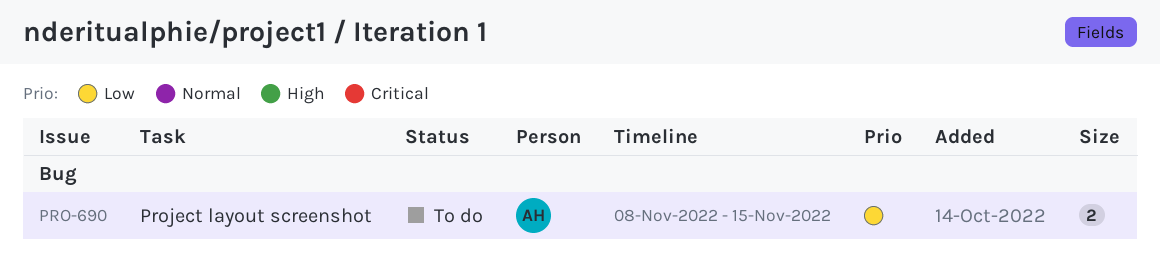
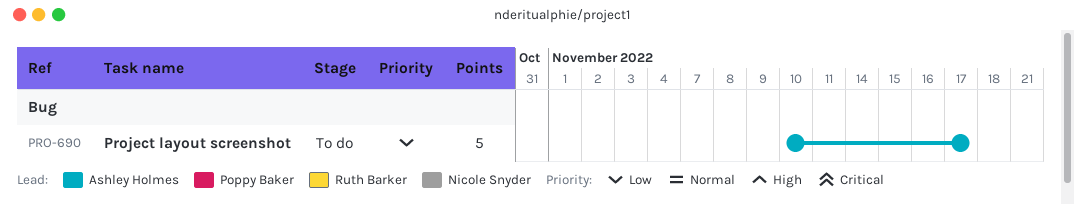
PRO-690, estimate: 2 -> 5
PRO-690, start: Nov 8 -> Nov 10
PRO-690, due: Nov 15 -> Nov 17

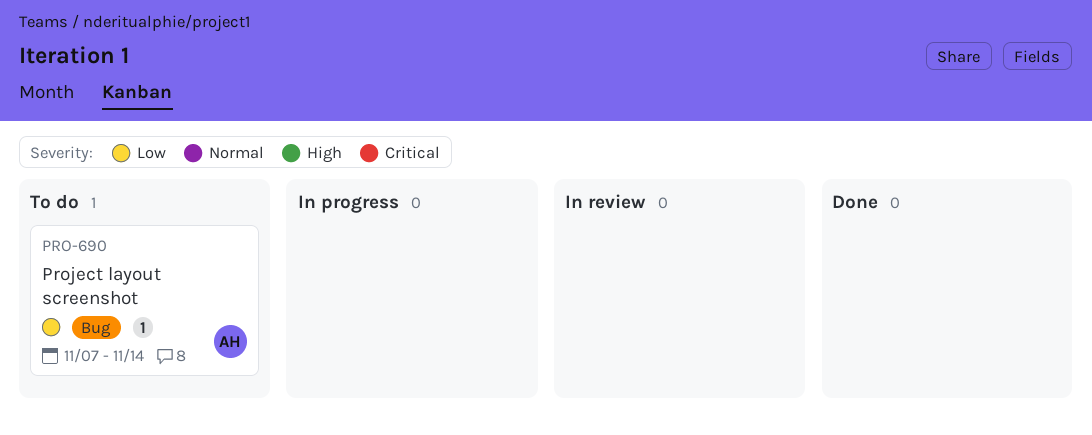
PRO-690, estimate: 5 -> 1
PRO-690, start: Nov 10 -> Nov 7
PRO-690, due: Nov 17 -> Nov 14

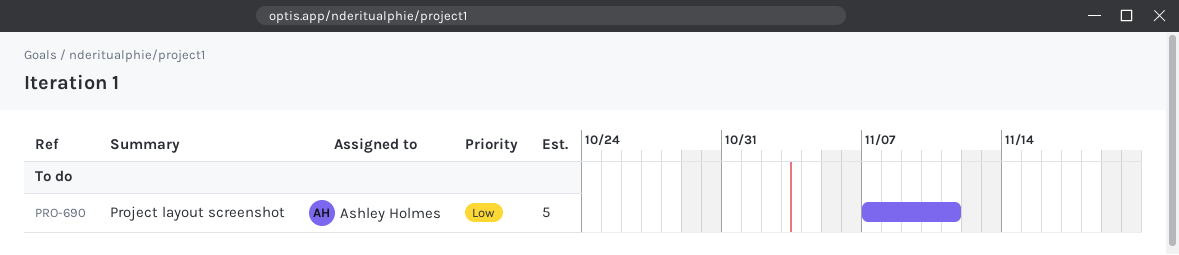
PRO-690, estimate: 1 -> 5
PRO-690, due: Nov 14 -> Nov 11

